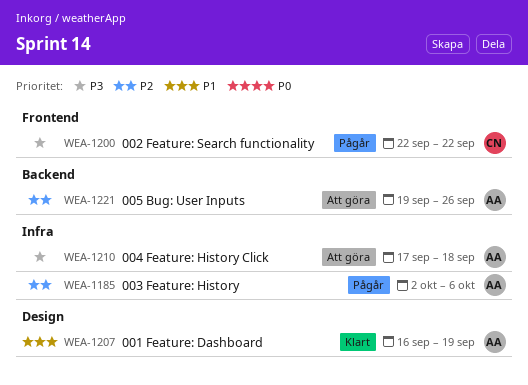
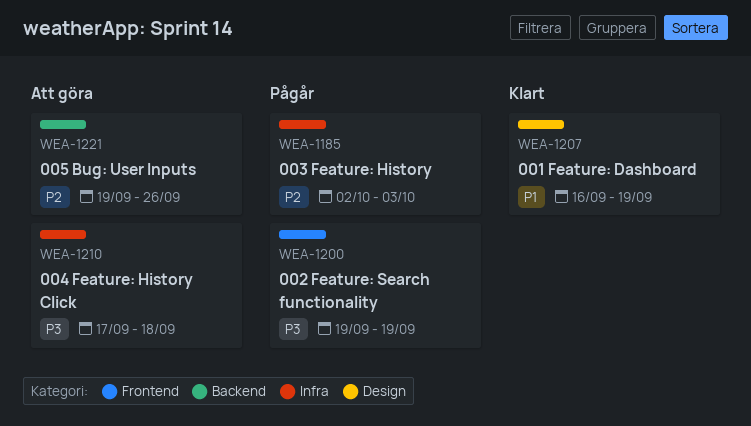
WEA-1185, due: Oct 6 -> Oct 3
WEA-1200, start: Sep 22 -> Sep 19
WEA-1200, due: Sep 22 -> Sep 19

